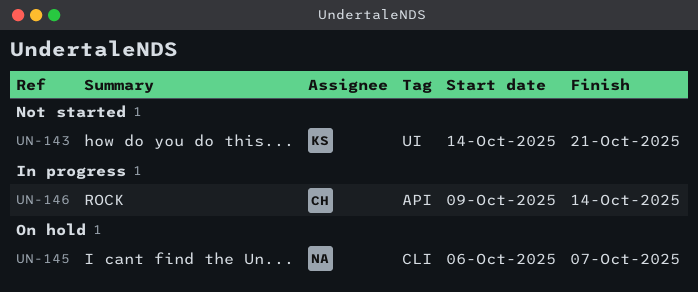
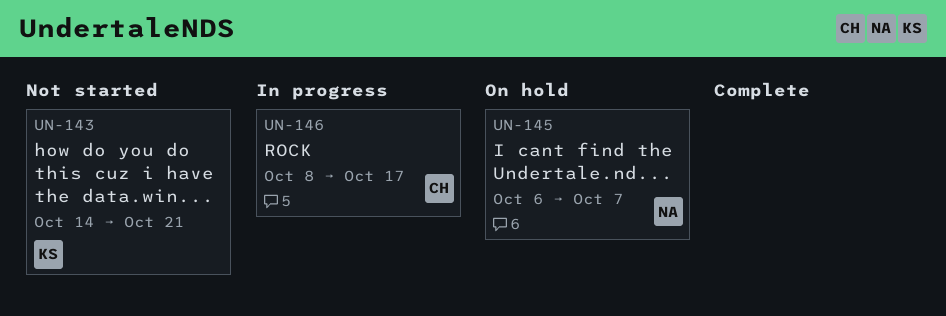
UN-146, start: Oct 9 -> Oct 8
UN-146, due: Oct 14 -> Oct 17

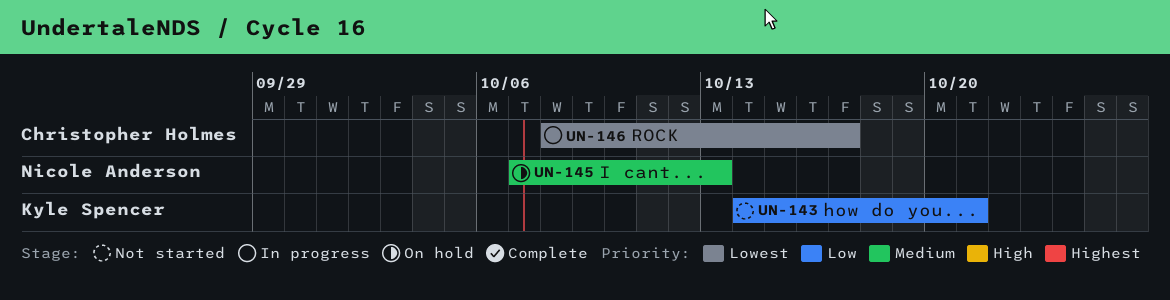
UN-145, start: Oct 6 -> Oct 7
UN-145, due: Oct 7 -> Oct 13

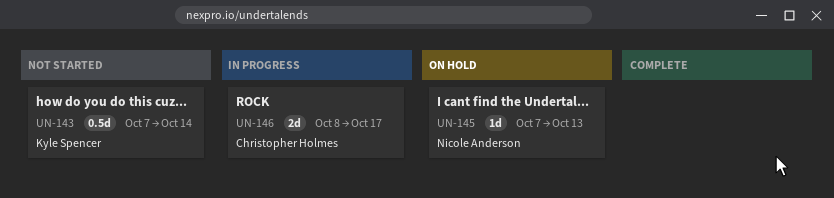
UN-143, start: Oct 14 -> Oct 7
UN-143, due: Oct 21 -> Oct 14

